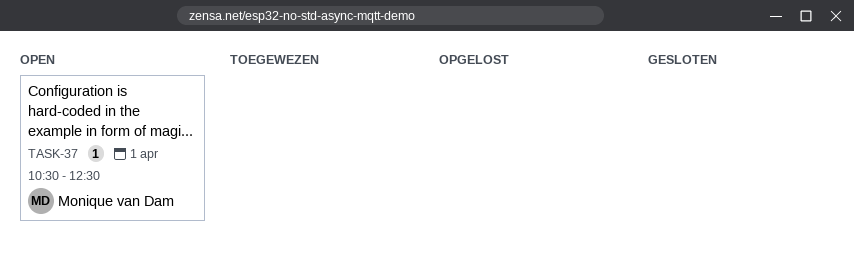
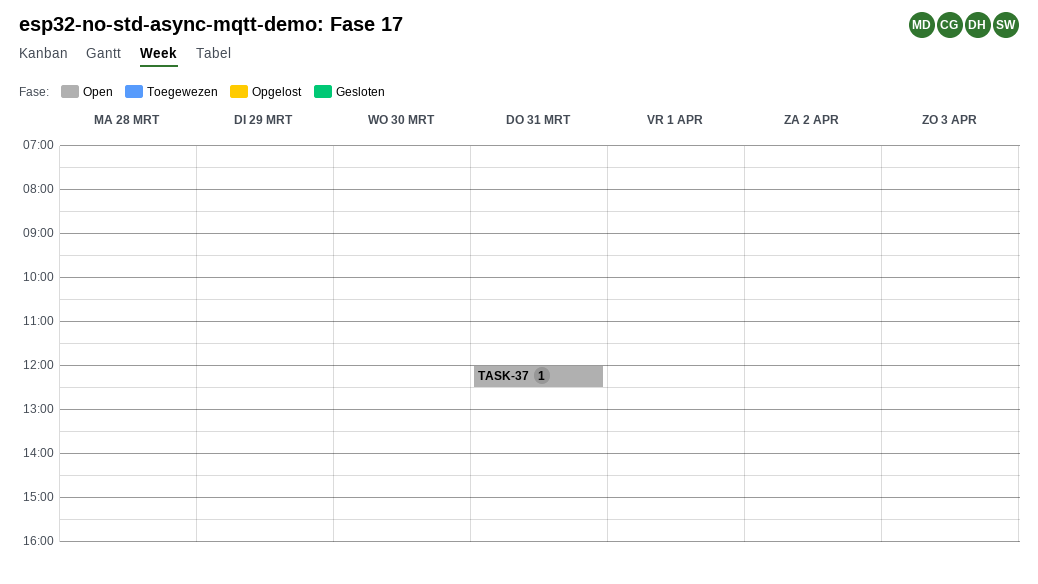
TASK-37, day: Apr 1 -> Mar 31
TASK-37, begins: 10:30 -> 12:00

